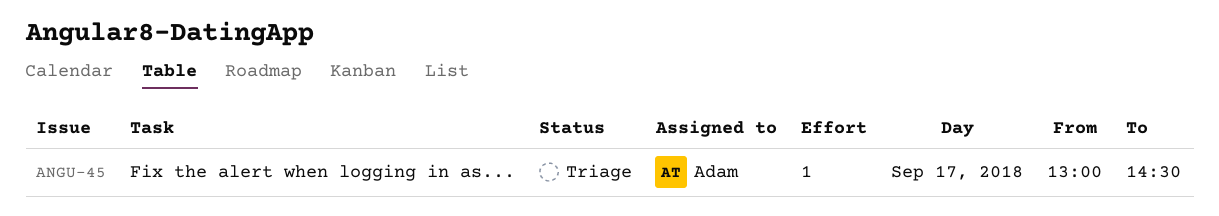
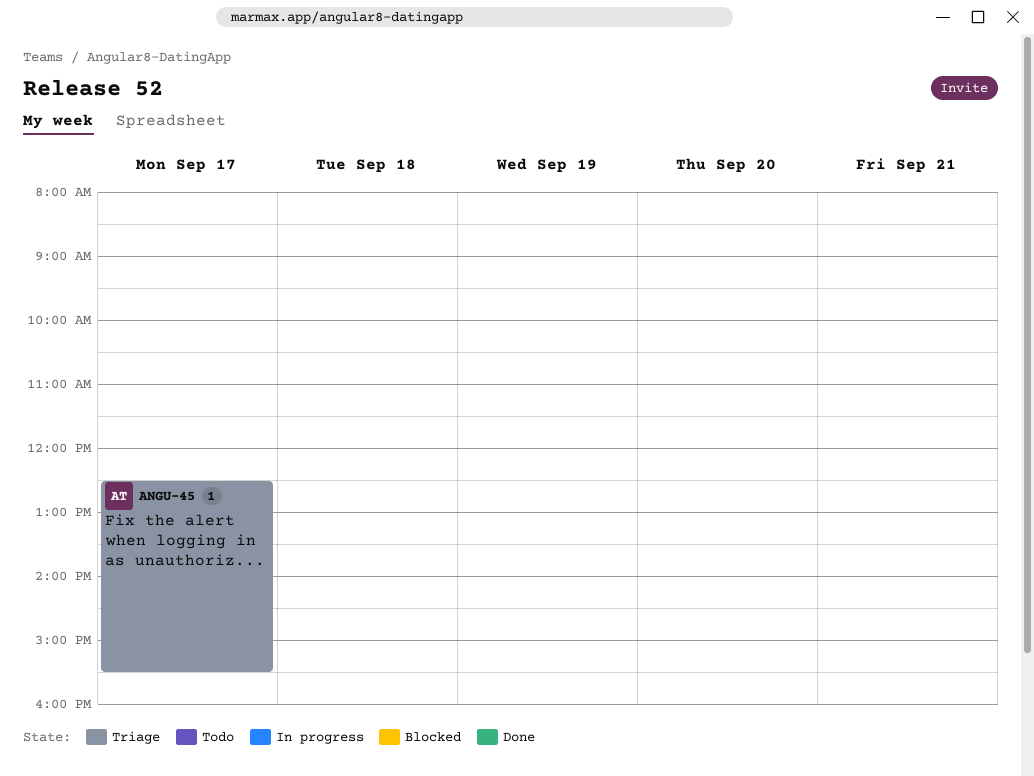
ANGU-45, begins: 13:00 -> 12:30
ANGU-45, ends: 14:30 -> 15:30

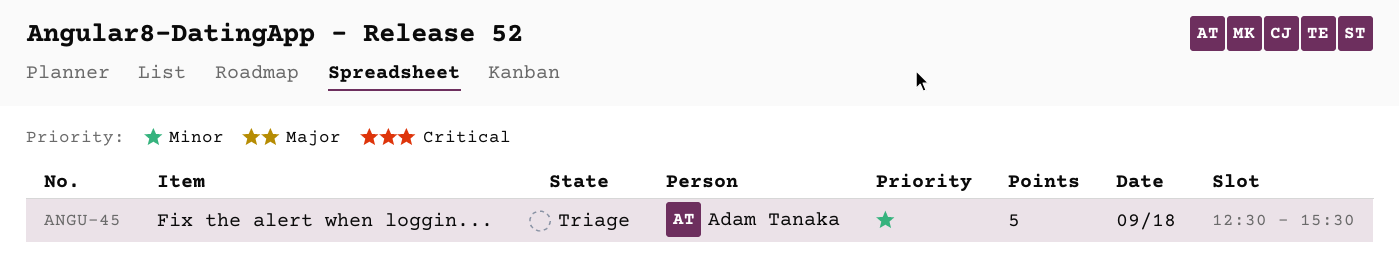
ANGU-45, estimate: 1 -> 5
ANGU-45, day: Sep 17 -> Sep 18

